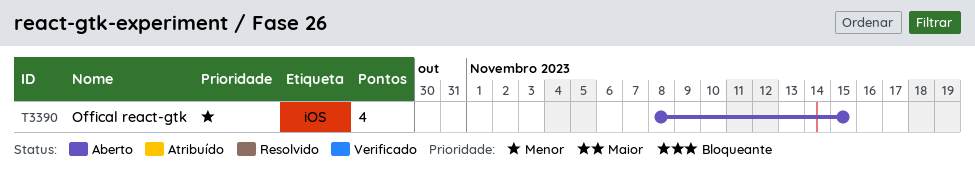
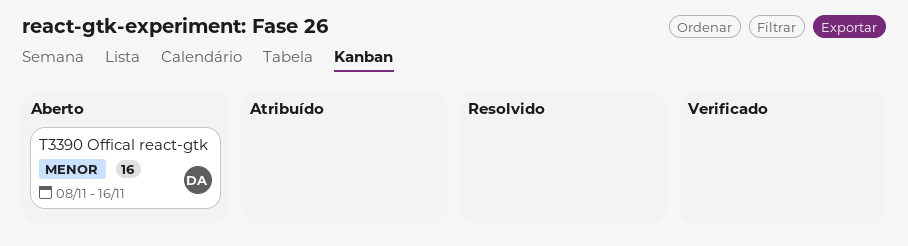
T3390, estimate: 4 -> 16
T3390, due: Nov 15 -> Nov 16

